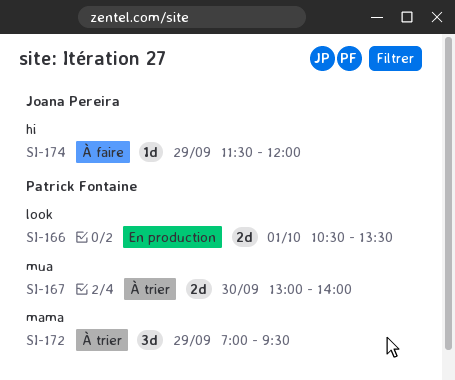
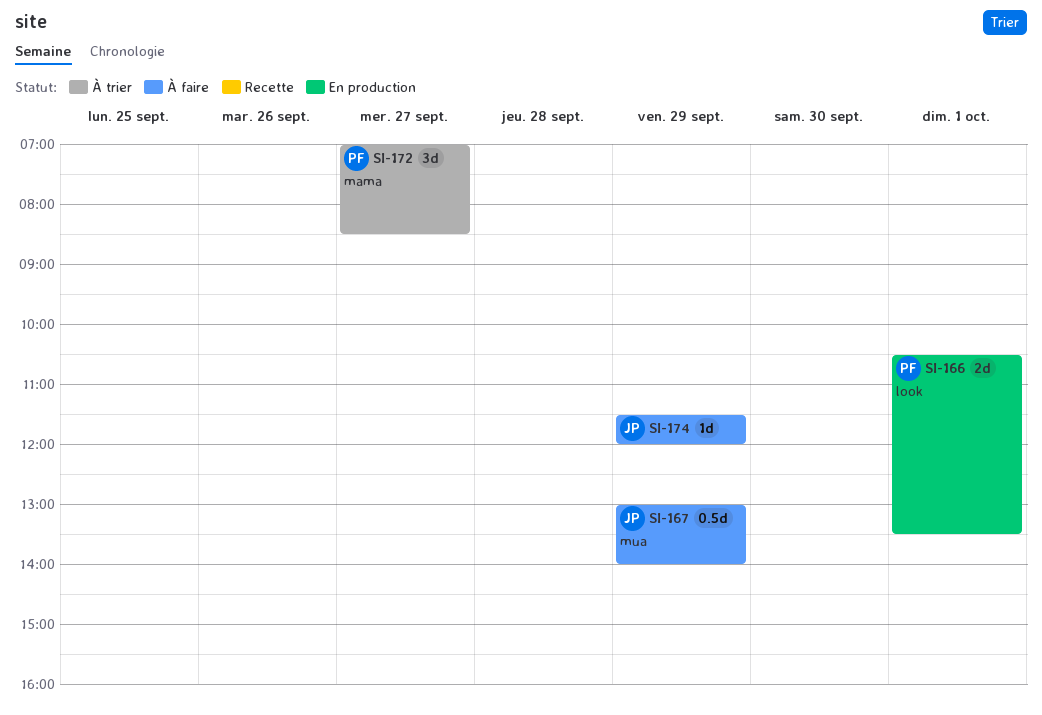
SI-167, status: À trier -> À faire
SI-167, owner: Patrick Fontaine -> Joana Pereira
SI-167, estimate: 2d -> 0.5d
SI-167, day: Sep 30 -> Sep 29
SI-172, day: Sep 29 -> Sep 27
SI-172, ends: 09:30 -> 08:30

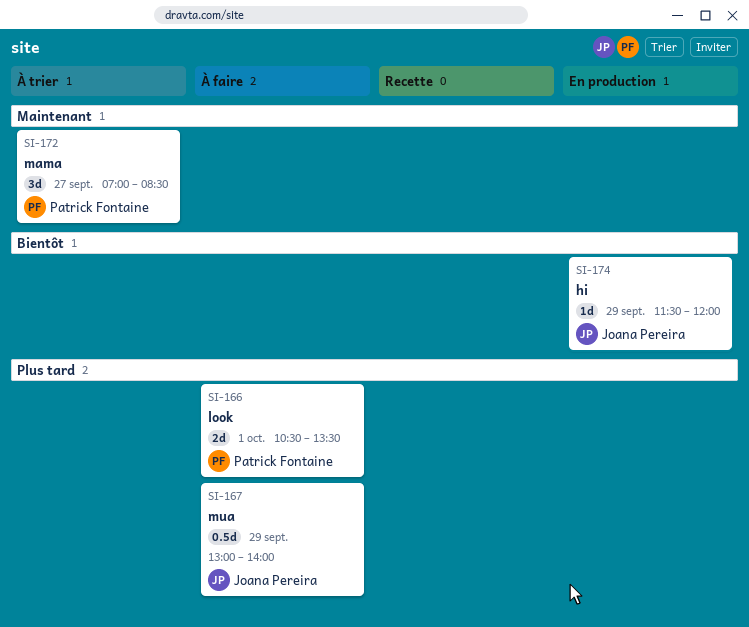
SI-166, status: En production -> À faire
SI-174, status: À faire -> En production

